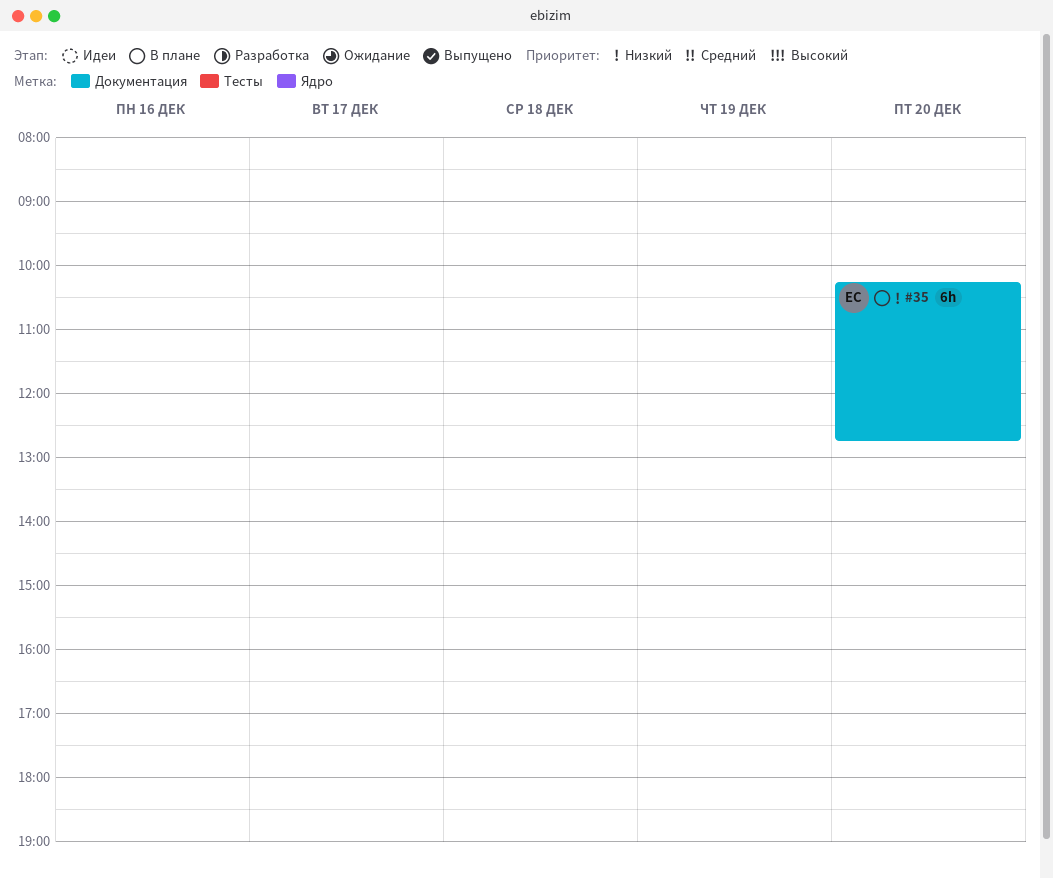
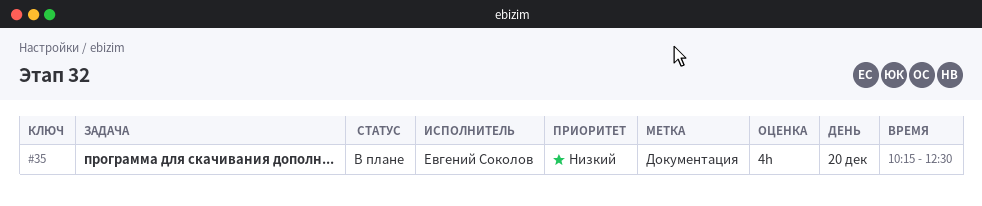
#35, estimate: 6h -> 4h
#35, ends: 12:45 -> 12:30

